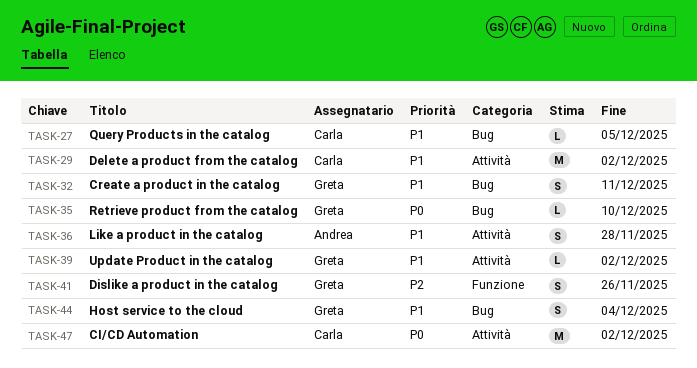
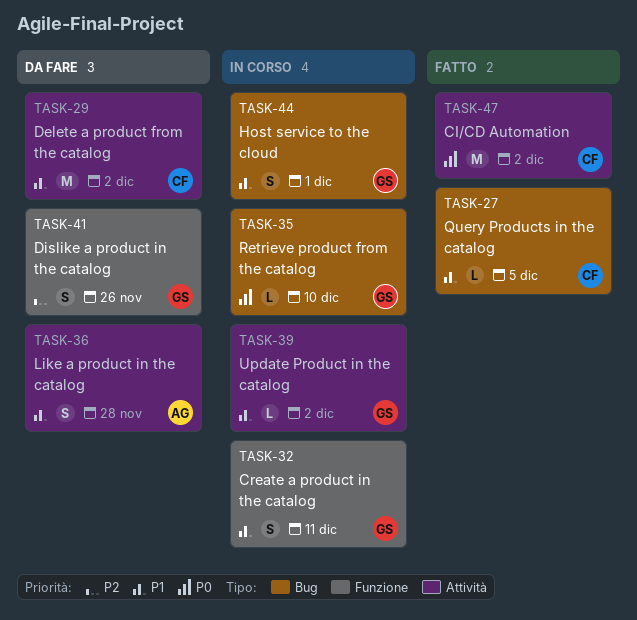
TASK-32, label: Bug -> Funzione
TASK-44, due: Dec 4 -> Dec 1

